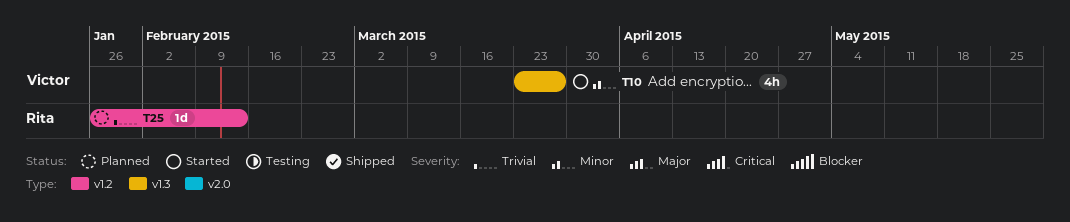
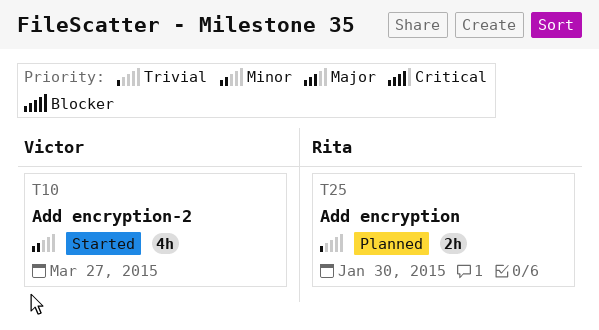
T25, estimate: 1d -> 2h
T25, due: Feb 13 -> Jan 30

